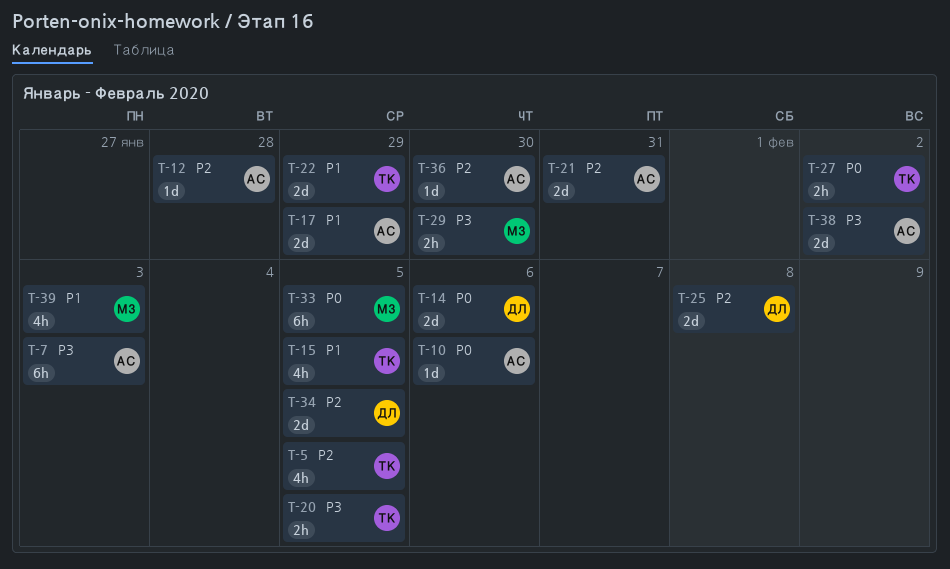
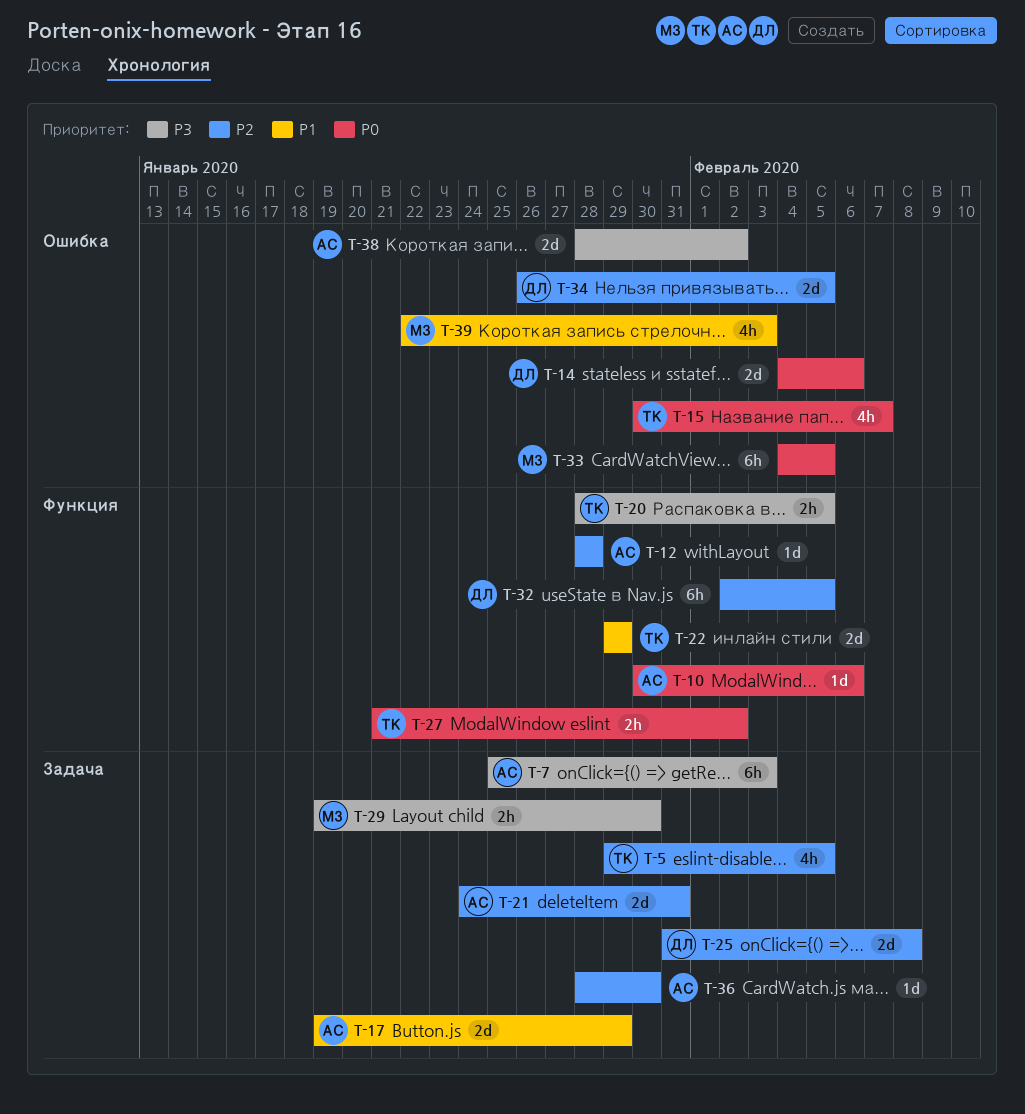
T-15, priority: P1 -> P0
T-15, due: Feb 5 -> Feb 7
T-32: none -> present

